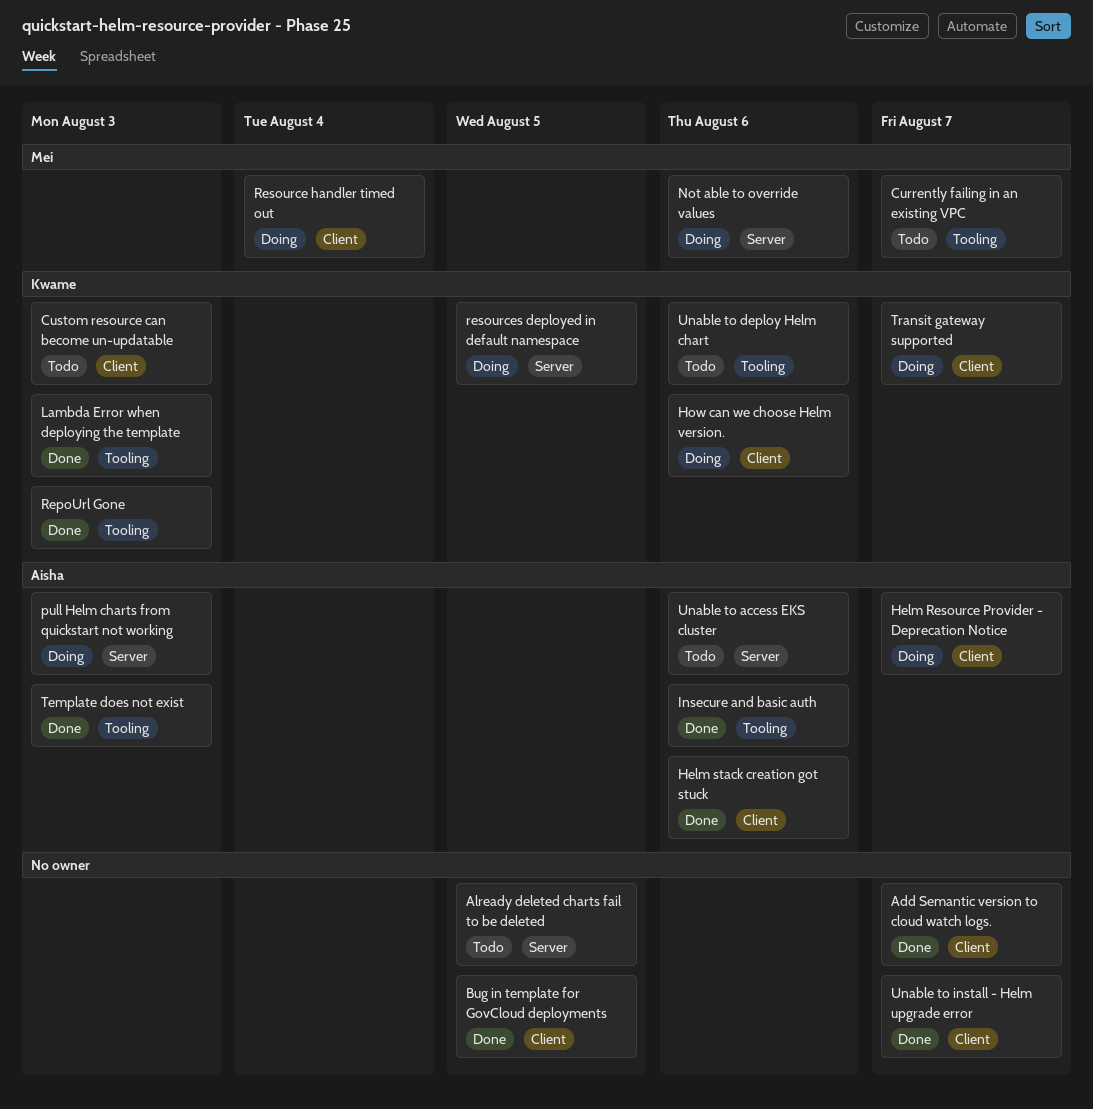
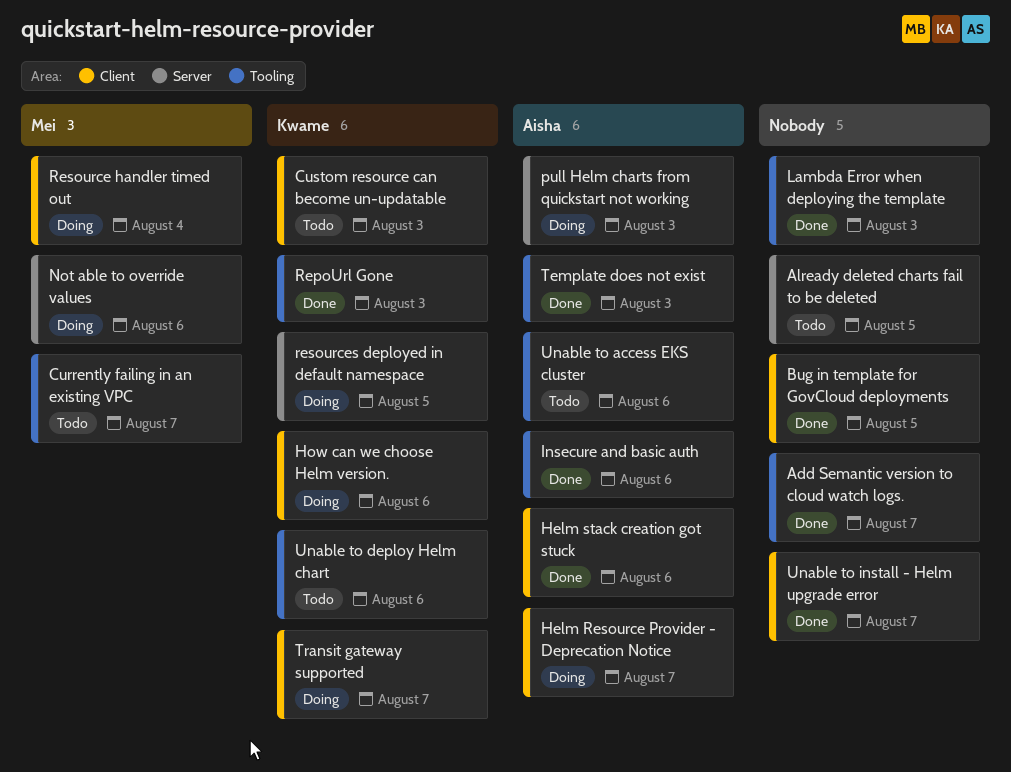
Add Semantic version to cloud watch logs., label: Client -> Tooling
Lambda Error when deploying the template, owner: Kwame -> none
Unable to access EKS cluster, label: Server -> Tooling

